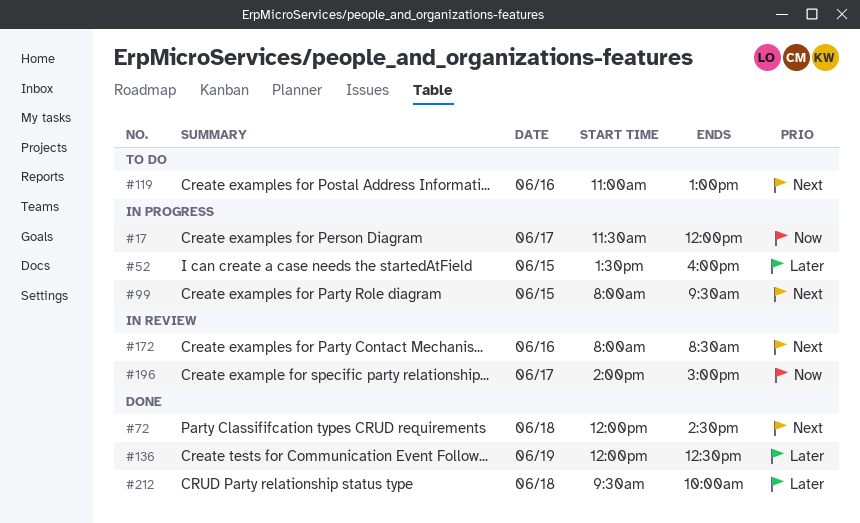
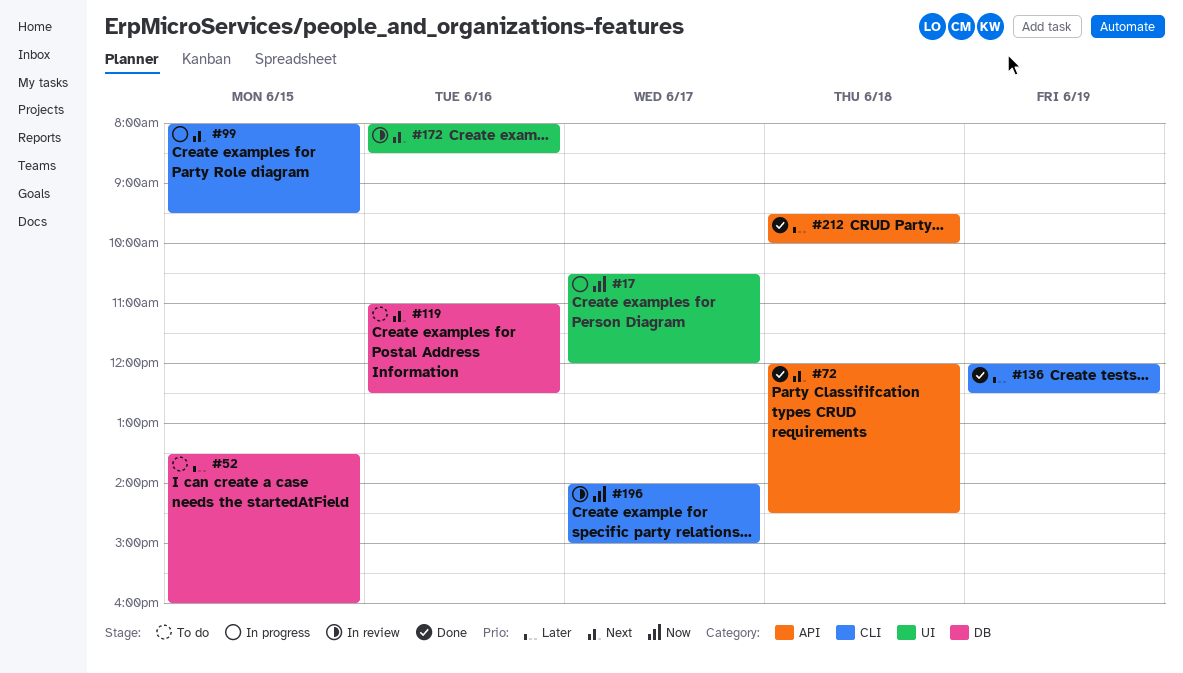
#17, begins: 11:30 -> 10:30
#52, status: In progress -> To do
#119, ends: 13:00 -> 12:30

